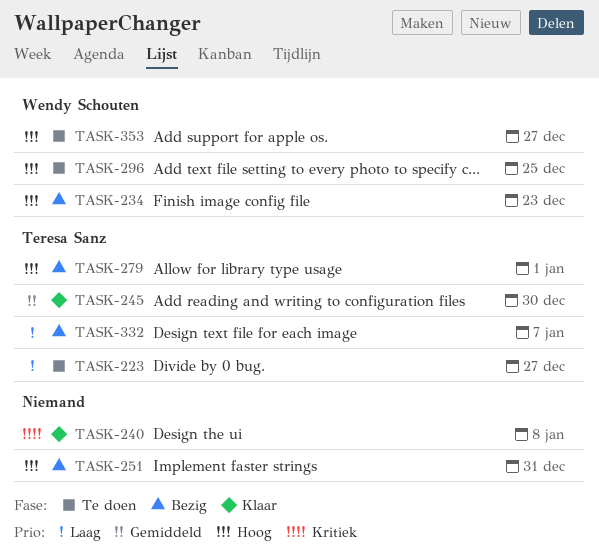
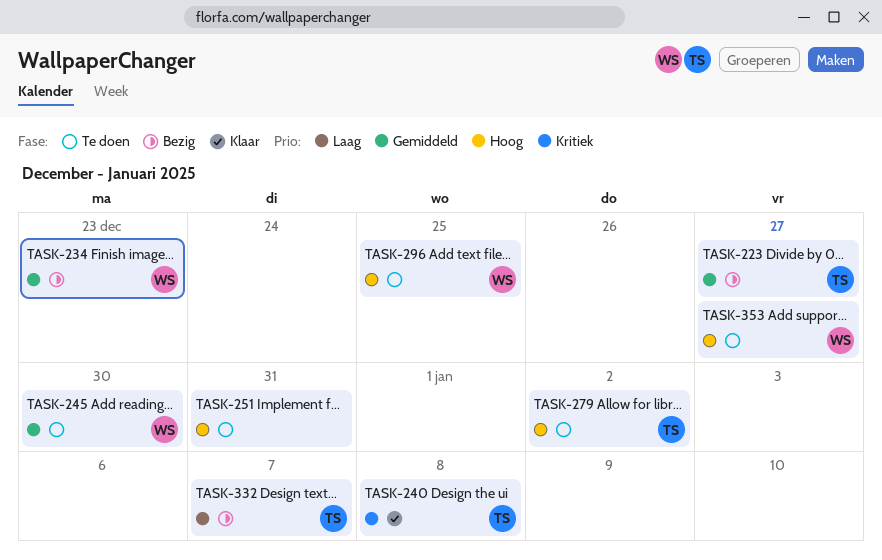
TASK-223, status: Te doen -> Bezig
TASK-223, priority: Laag -> Gemiddeld
TASK-234, priority: Hoog -> Gemiddeld
TASK-240, owner: none -> Teresa Sanz
TASK-245, status: Klaar -> Te doen
TASK-245, owner: Teresa Sanz -> Wendy Schouten
TASK-251, status: Bezig -> Te doen
TASK-279, status: Bezig -> Te doen
TASK-279, due: Jan 1 -> Jan 2

